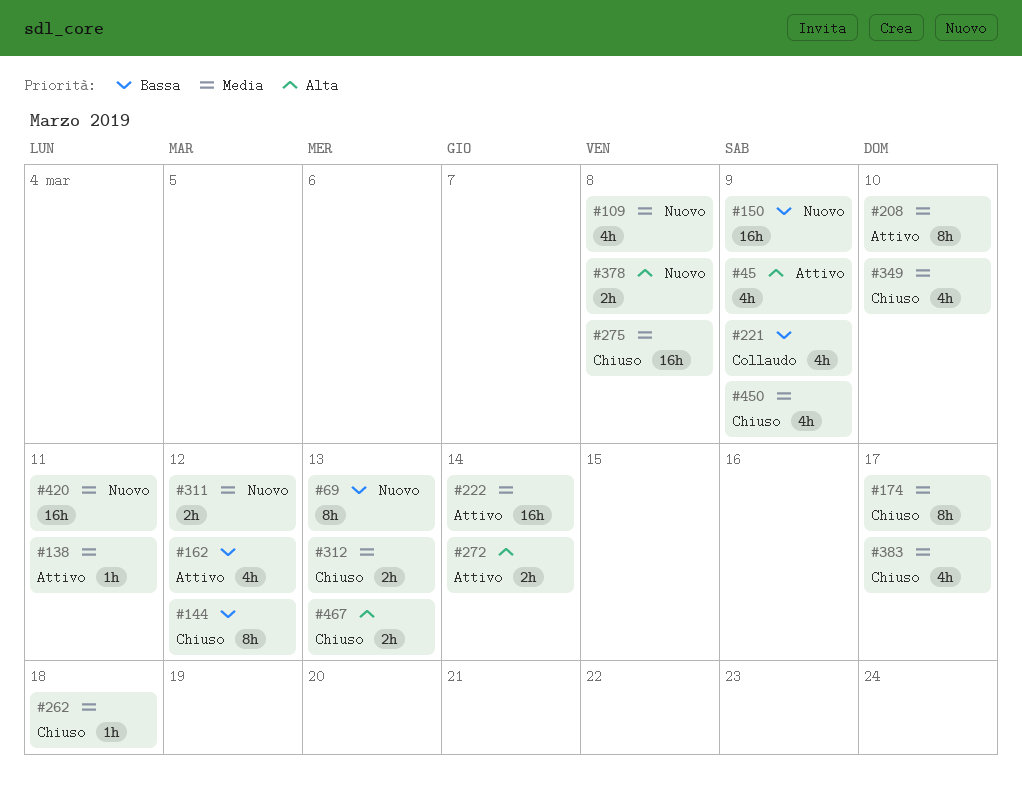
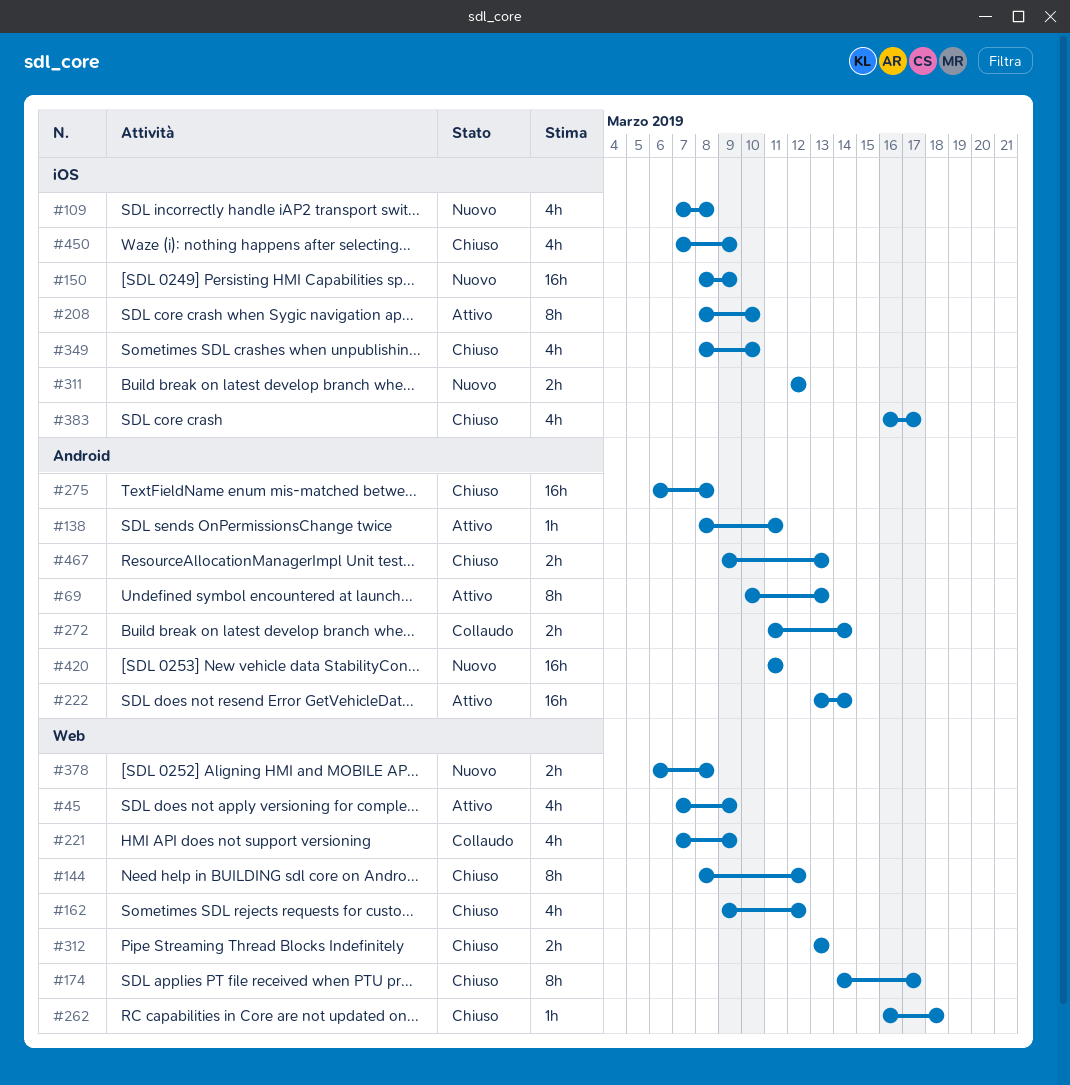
#69, status: Nuovo -> Attivo
#162, status: Attivo -> Chiuso
#272, status: Attivo -> Collaudo

